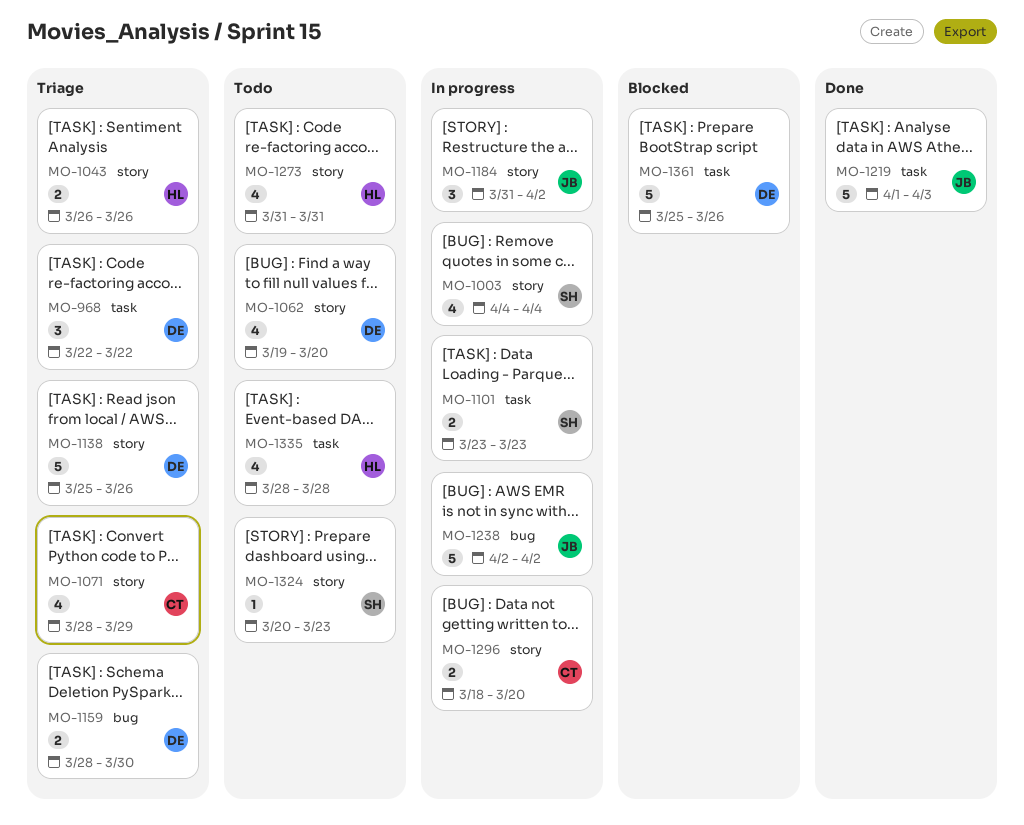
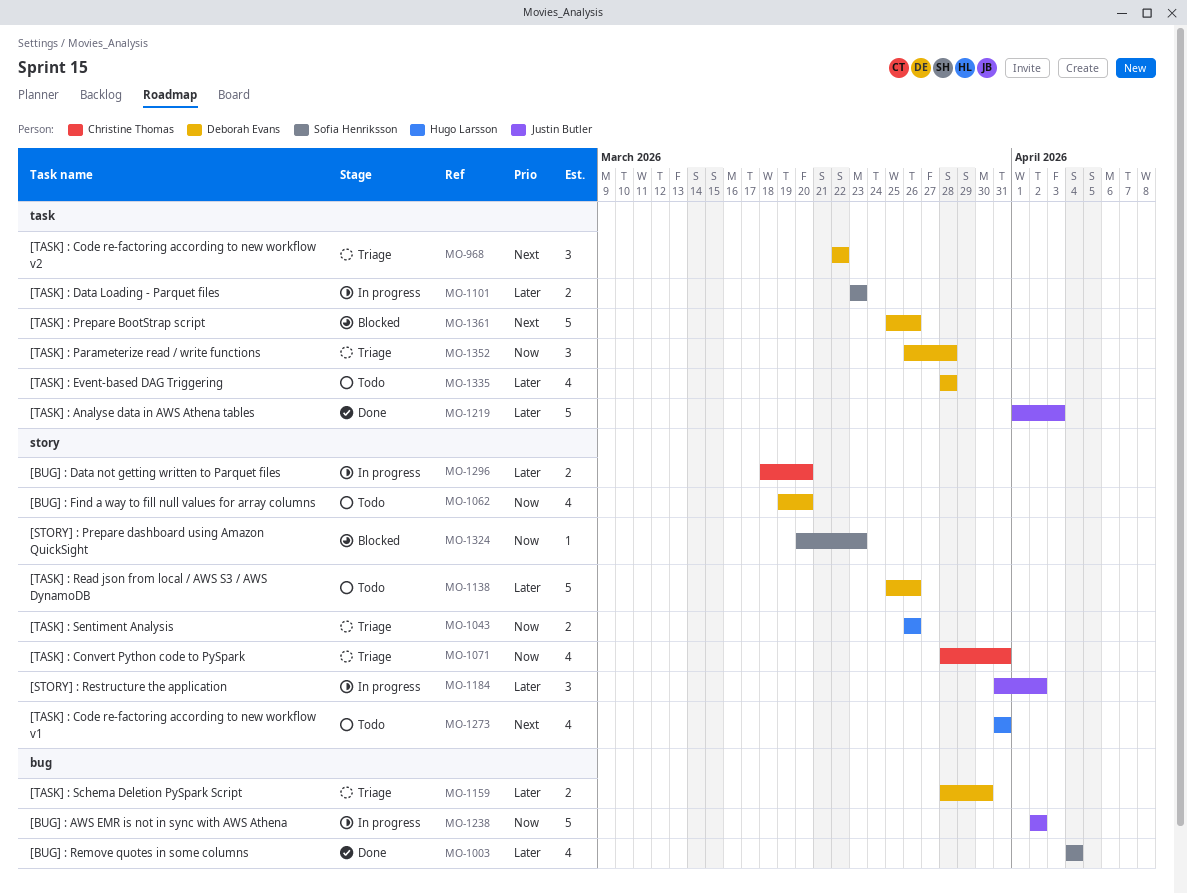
MO-1003, status: In progress -> Done
MO-1003, label: story -> bug
MO-1071, due: Mar 29 -> Mar 31
MO-1138, status: Triage -> Todo
MO-1324, status: Todo -> Blocked
MO-1335, owner: Hugo Larsson -> Deborah Evans
MO-1352: none -> present

